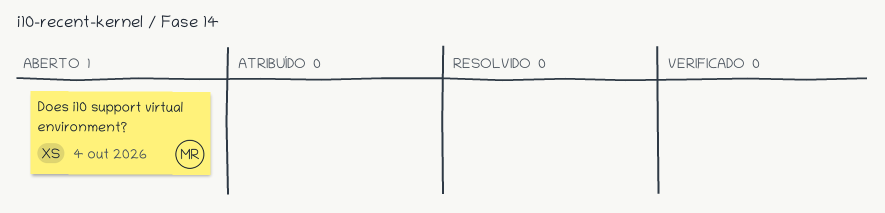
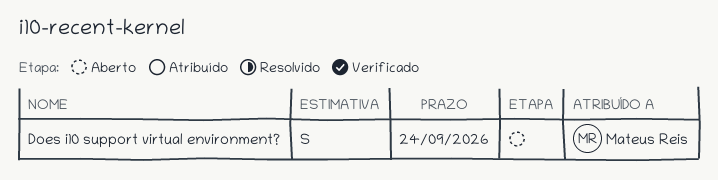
Does i10 support virtual environment?, estimate: XS -> S
Does i10 support virtual environment?, due: Oct 4 -> Sep 24

